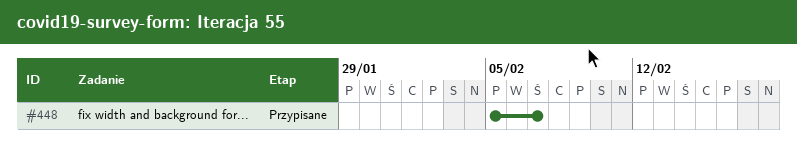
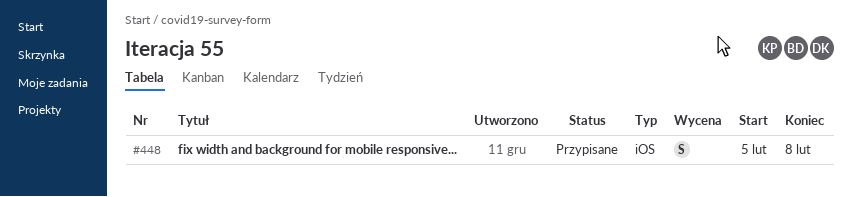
#448, due: Feb 7 -> Feb 8

